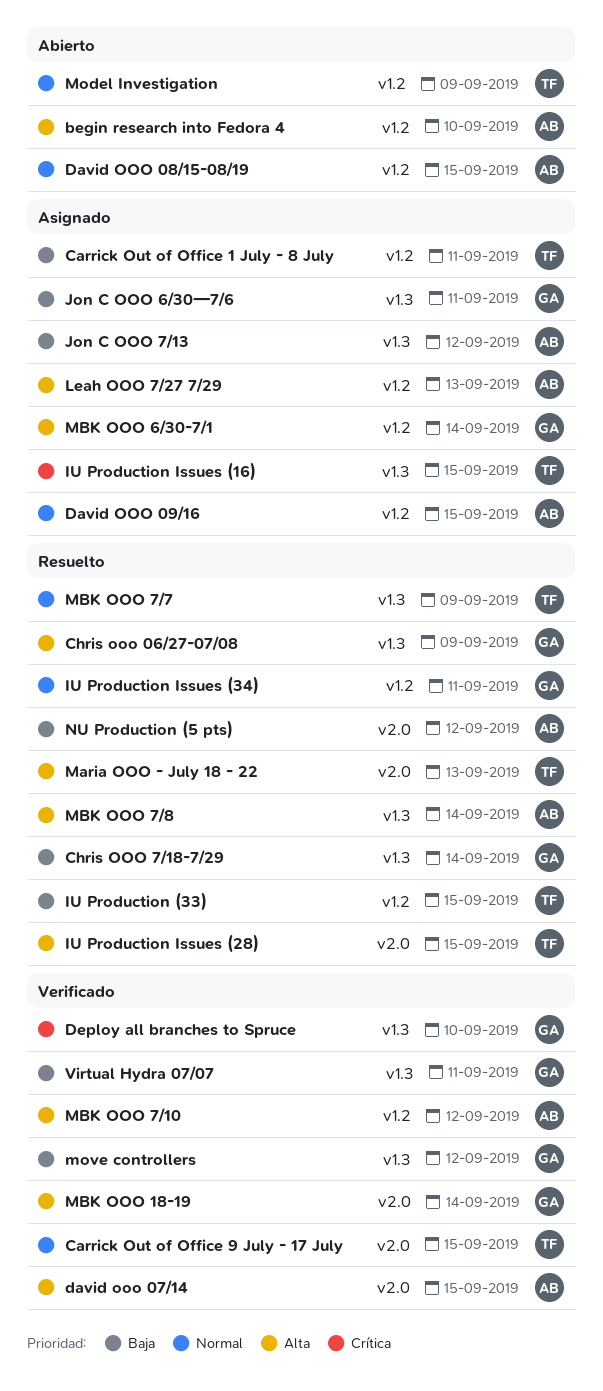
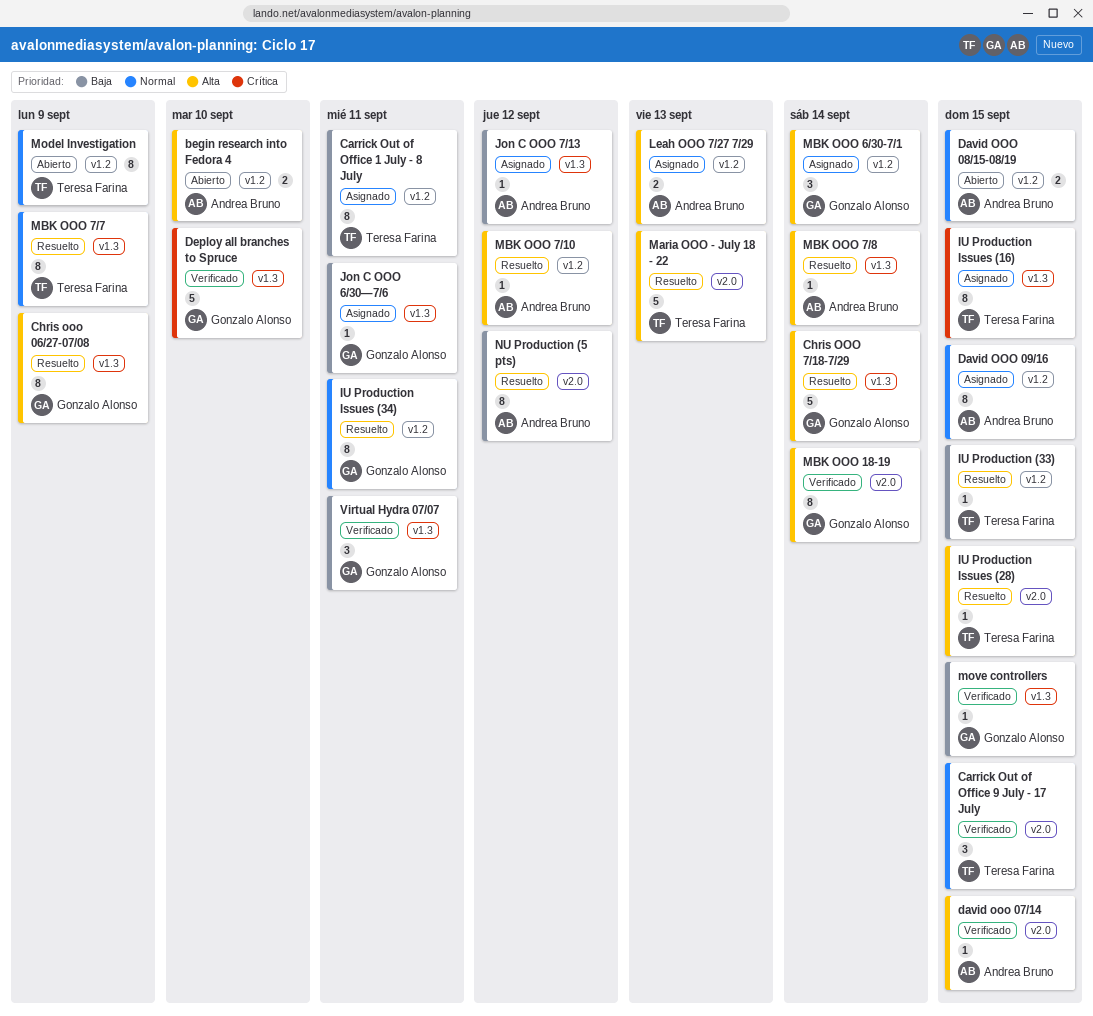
Chris OOO 7/18-7/29, priority: Baja -> Alta
MBK OOO 7/10, status: Verificado -> Resuelto
move controllers, due: Sep 12 -> Sep 15

